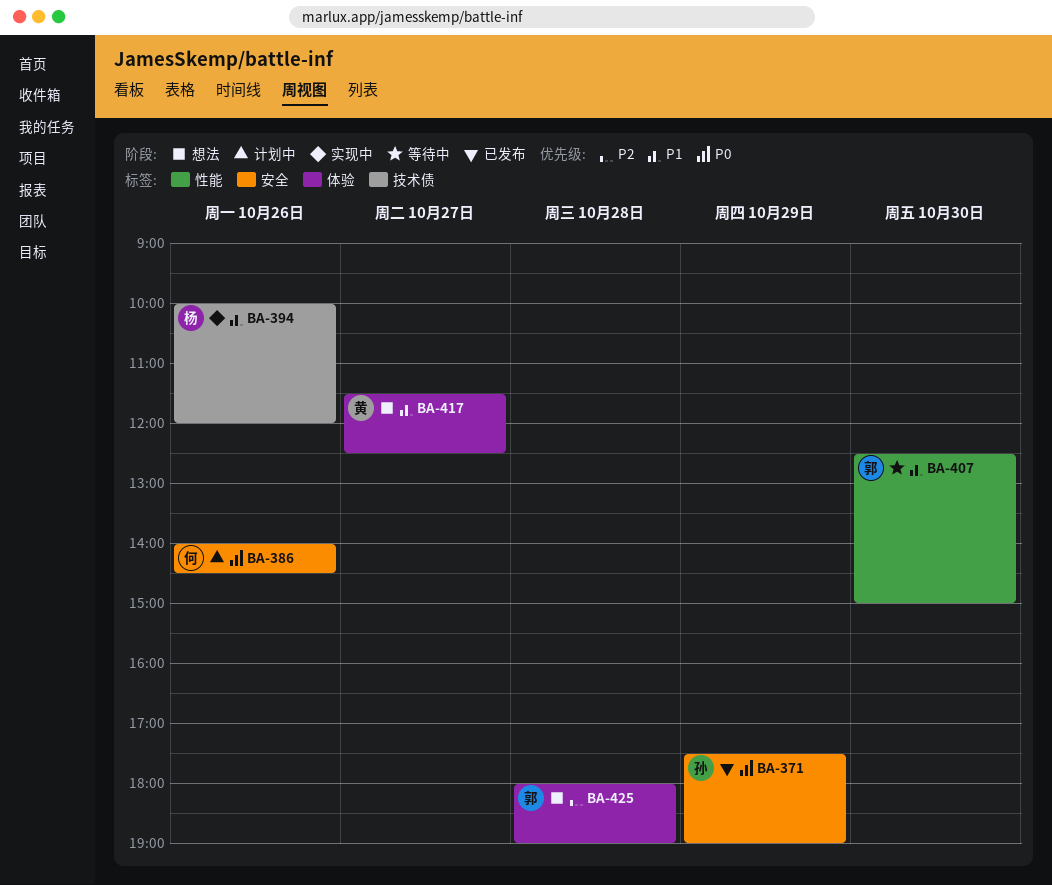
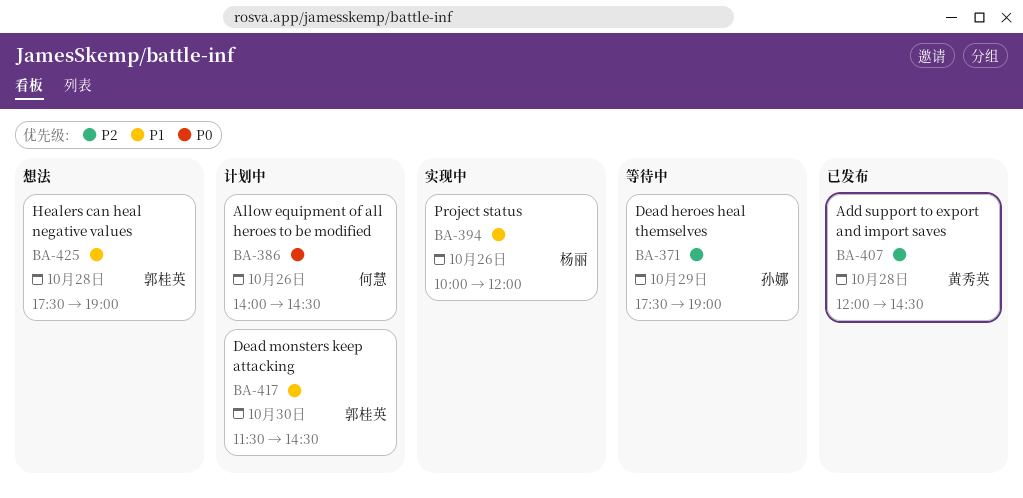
BA-371, status: 已发布 -> 等待中
BA-371, priority: P0 -> P2
BA-407, status: 等待中 -> 已发布
BA-407, owner: 郭桂英 -> 黄秀英
BA-407, priority: P1 -> P2
BA-407, day: Oct 30 -> Oct 28
BA-407, begins: 12:30 -> 12:00
BA-407, ends: 15:00 -> 14:30
BA-417, status: 想法 -> 计划中
BA-417, owner: 黄秀英 -> 郭桂英
BA-417, day: Oct 27 -> Oct 30
BA-417, ends: 12:30 -> 14:30
BA-425, priority: P2 -> P1
BA-425, begins: 18:00 -> 17:30

